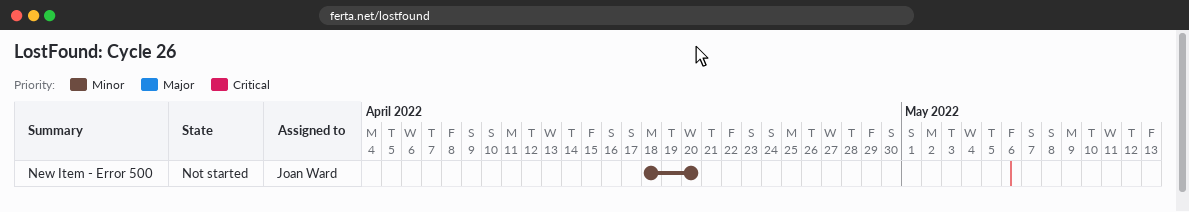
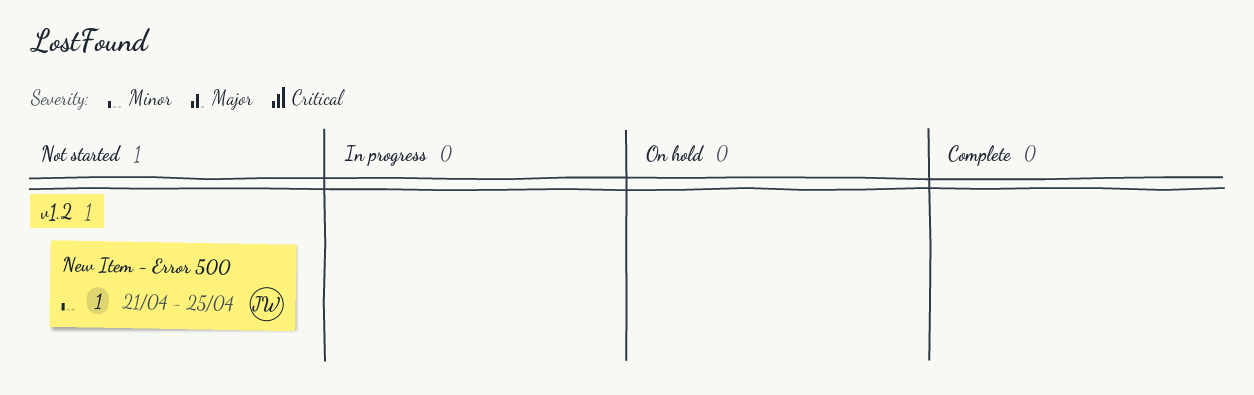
New Item - Error 500, start: Apr 18 -> Apr 21
New Item - Error 500, due: Apr 20 -> Apr 25

